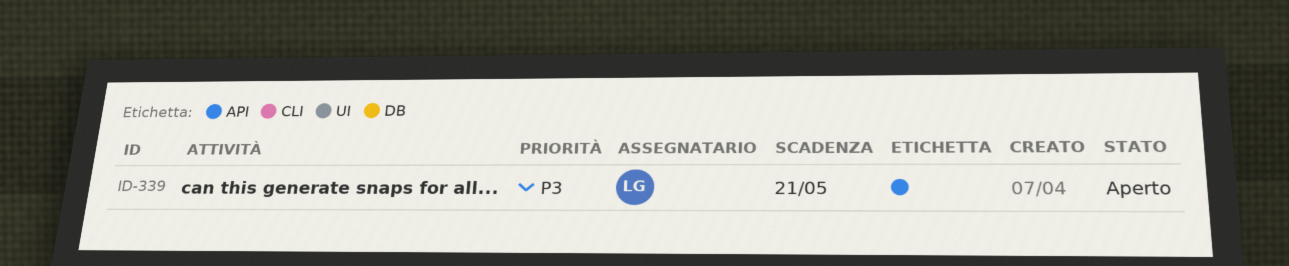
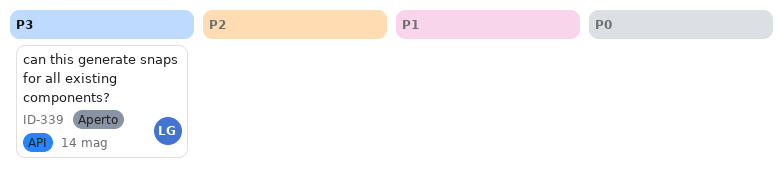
ID-339, due: May 21 -> May 14

